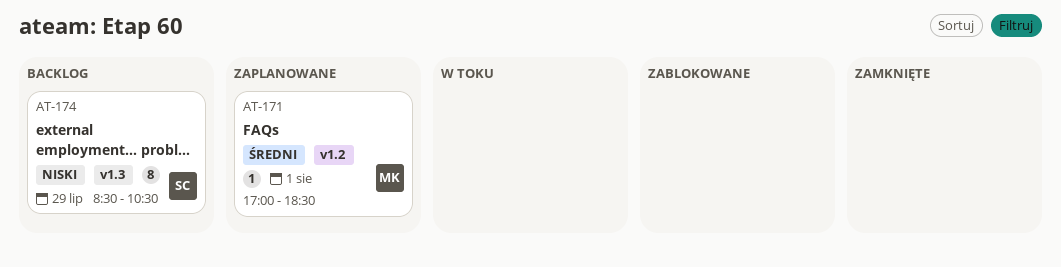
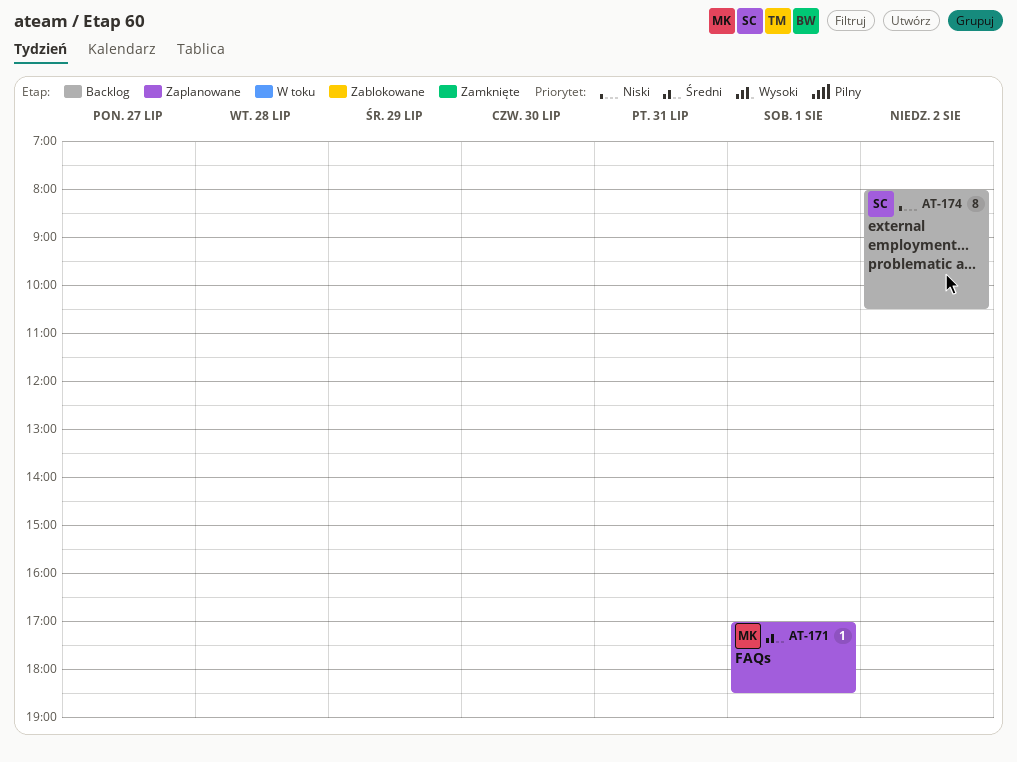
AT-174, day: Jul 29 -> Aug 2
AT-174, begins: 08:30 -> 08:00

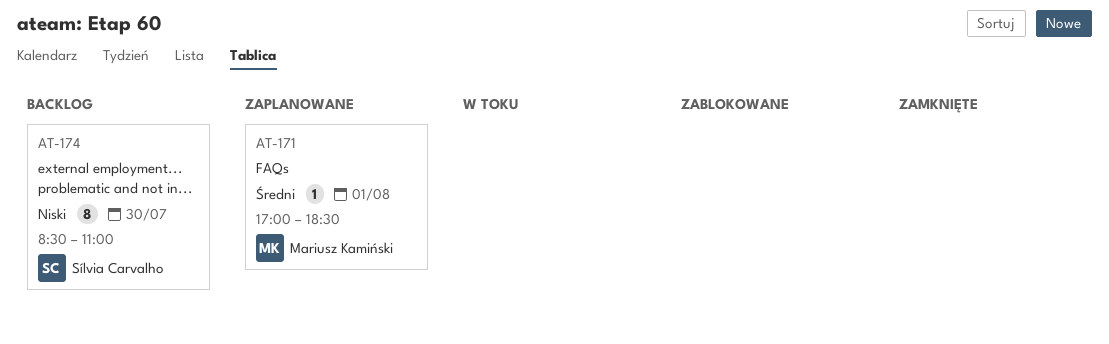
AT-174, day: Aug 2 -> Jul 30
AT-174, begins: 08:00 -> 08:30
AT-174, ends: 10:30 -> 11:00

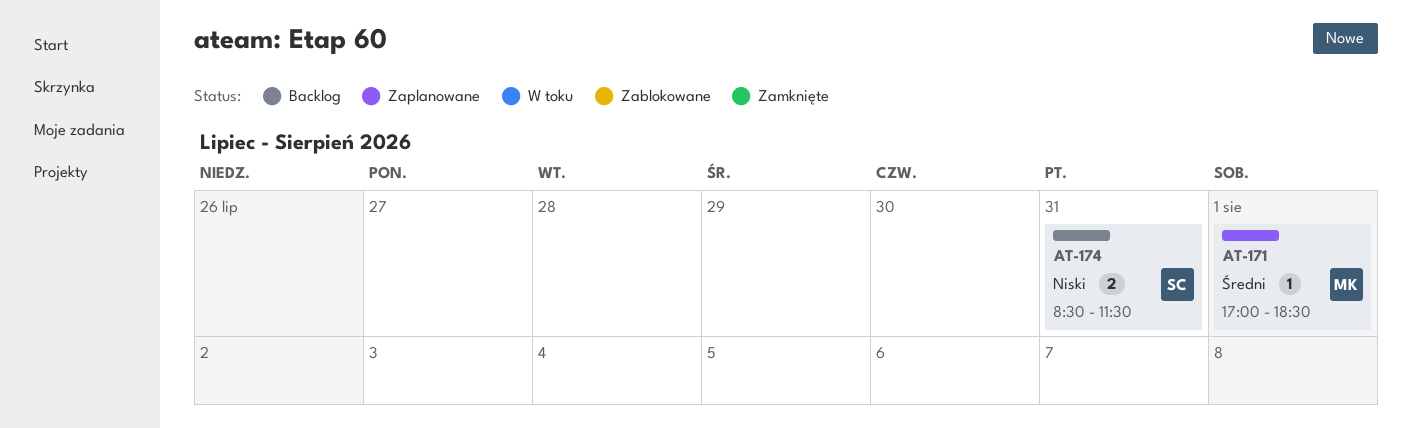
AT-174, estimate: 8 -> 2
AT-174, day: Jul 30 -> Jul 31
AT-174, ends: 11:00 -> 11:30

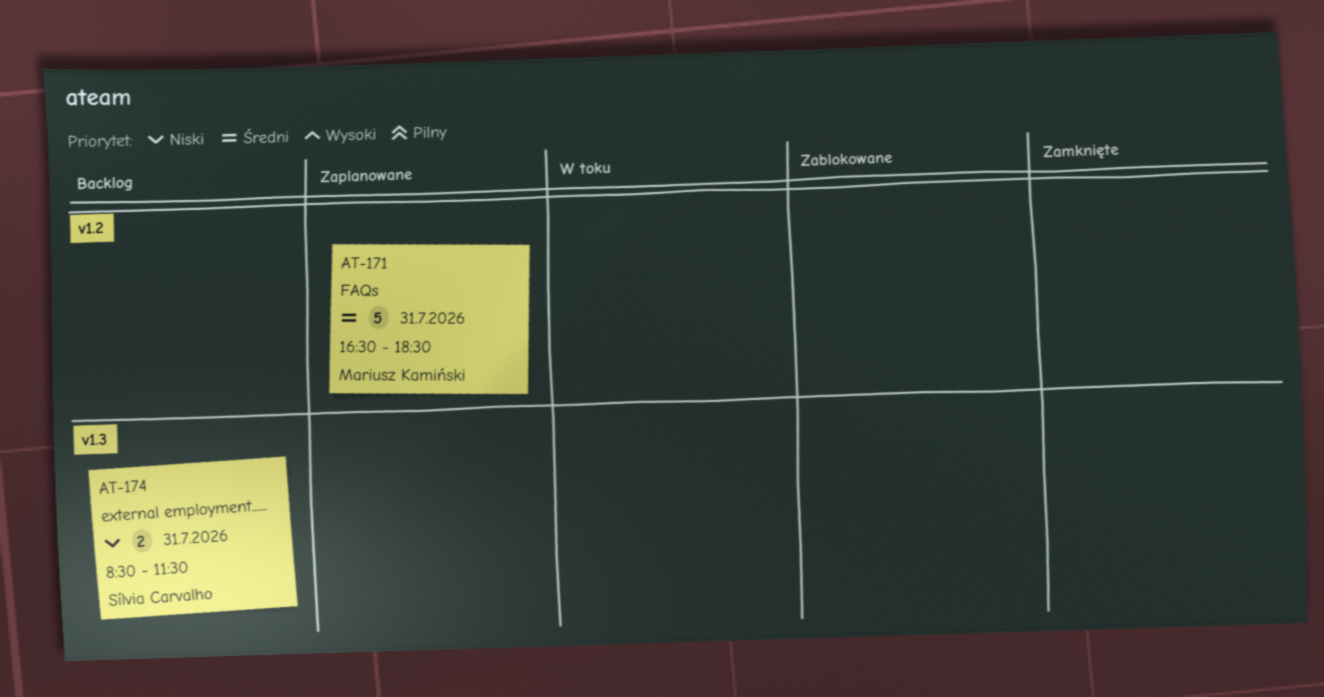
AT-171, estimate: 1 -> 5
AT-171, day: Aug 1 -> Jul 31
AT-171, begins: 17:00 -> 16:30

